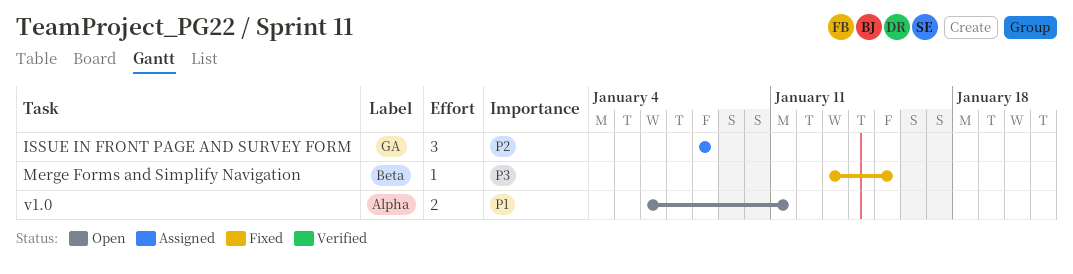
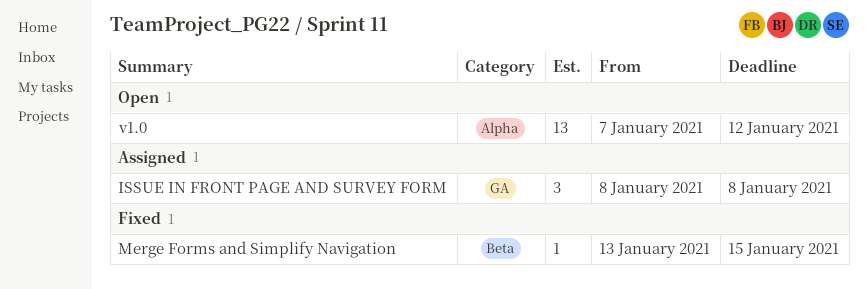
v1.0, estimate: 2 -> 13
v1.0, start: Jan 6 -> Jan 7
v1.0, due: Jan 11 -> Jan 12

